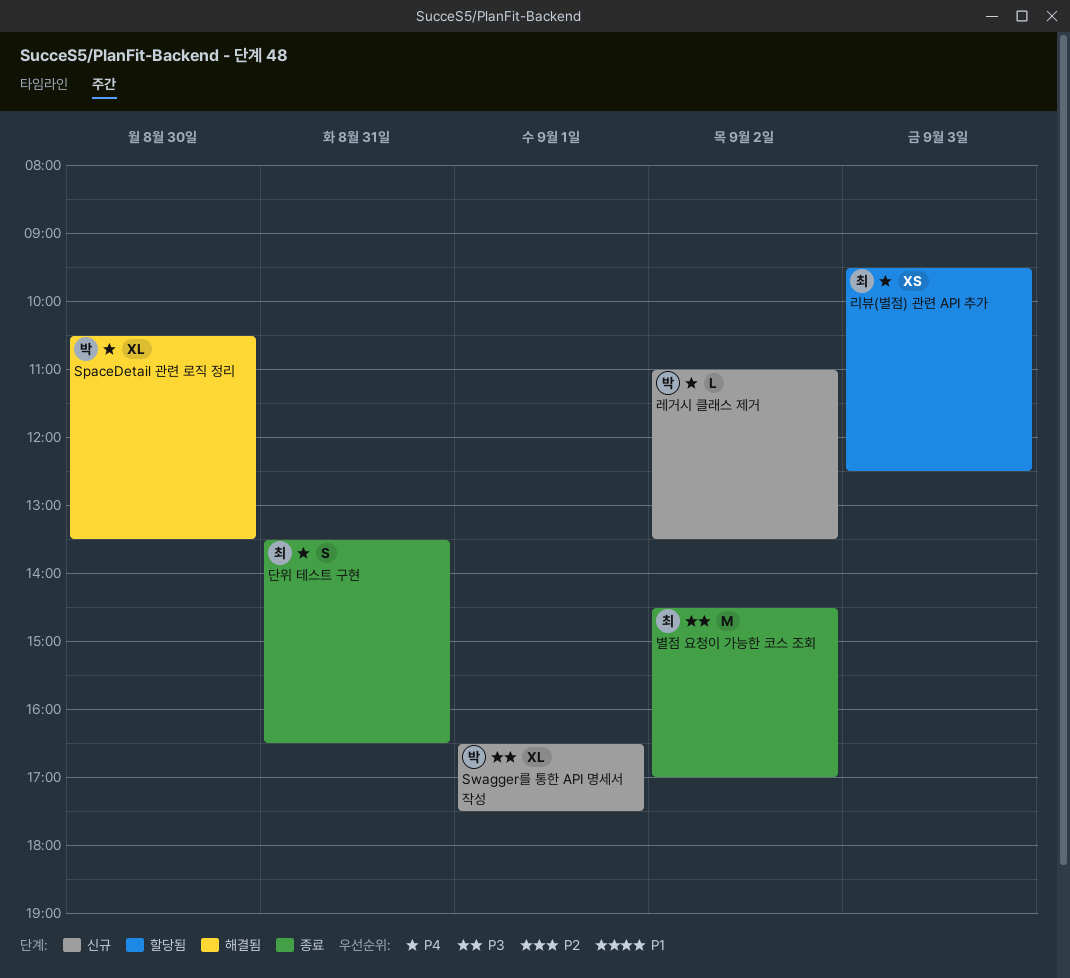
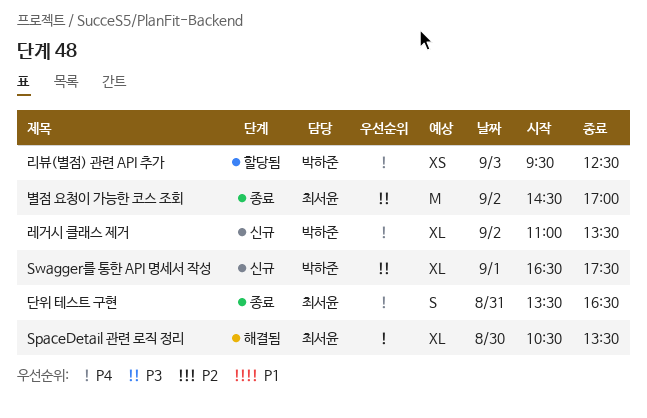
SpaceDetail 관련 로직 정리, owner: 박하준 -> 최서윤
레거시 클래스 제거, estimate: L -> XL
리뷰(별점) 관련 API 추가, owner: 최서윤 -> 박하준

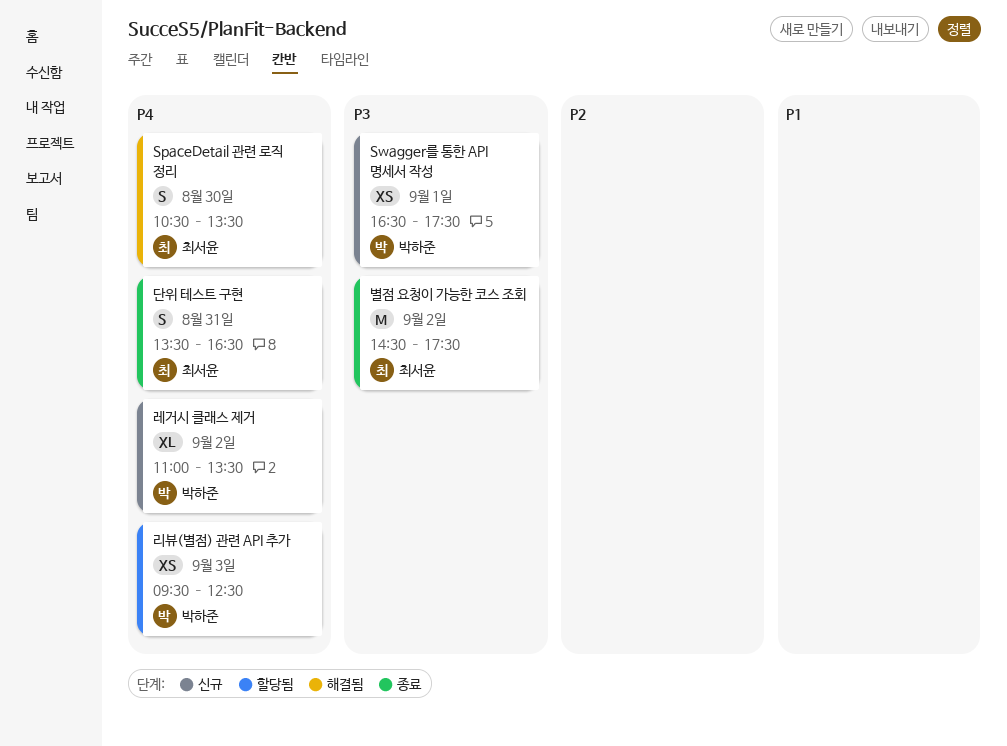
SpaceDetail 관련 로직 정리, estimate: XL -> S
Swagger를 통한 API 명세서 작성, estimate: XL -> XS
별점 요청이 가능한 코스 조회, ends: 17:00 -> 17:30

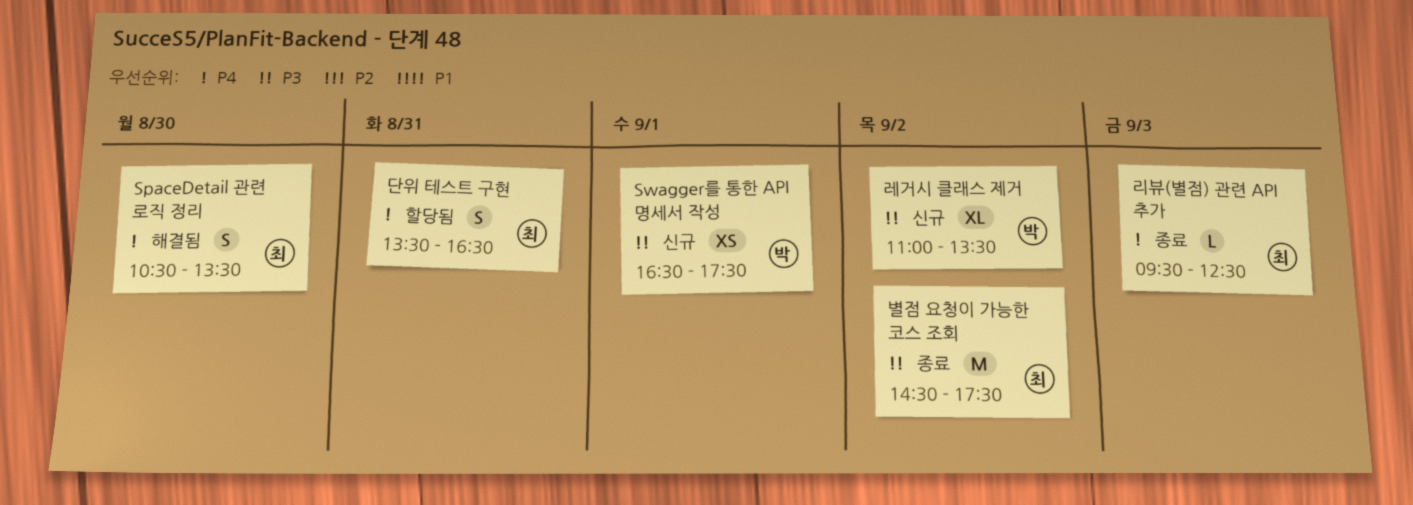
단위 테스트 구현, status: 종료 -> 할당됨
레거시 클래스 제거, priority: P4 -> P3
리뷰(별점) 관련 API 추가, status: 할당됨 -> 종료
리뷰(별점) 관련 API 추가, owner: 박하준 -> 최서윤
리뷰(별점) 관련 API 추가, estimate: XS -> L

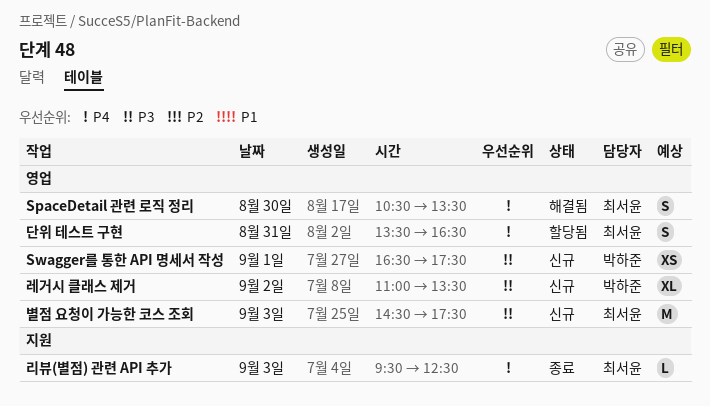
별점 요청이 가능한 코스 조회, status: 종료 -> 신규
별점 요청이 가능한 코스 조회, day: Sep 2 -> Sep 3

